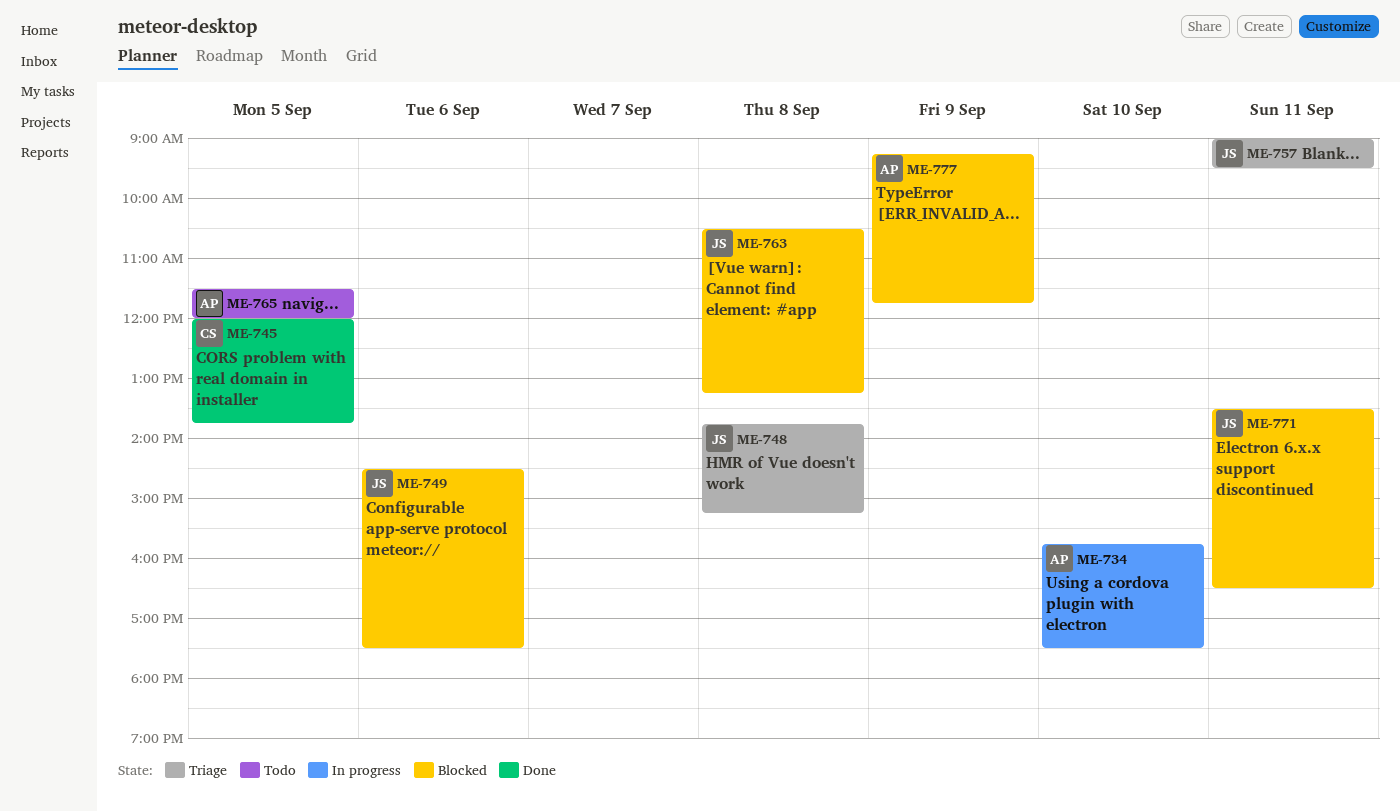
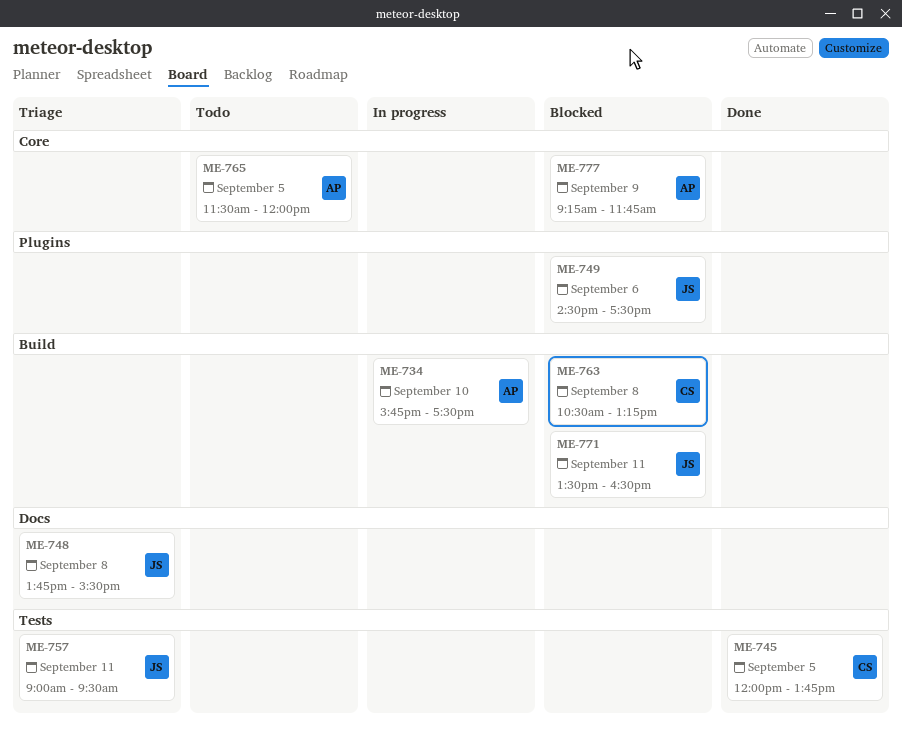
ME-748, ends: 15:15 -> 15:30
ME-763, owner: JS -> CS

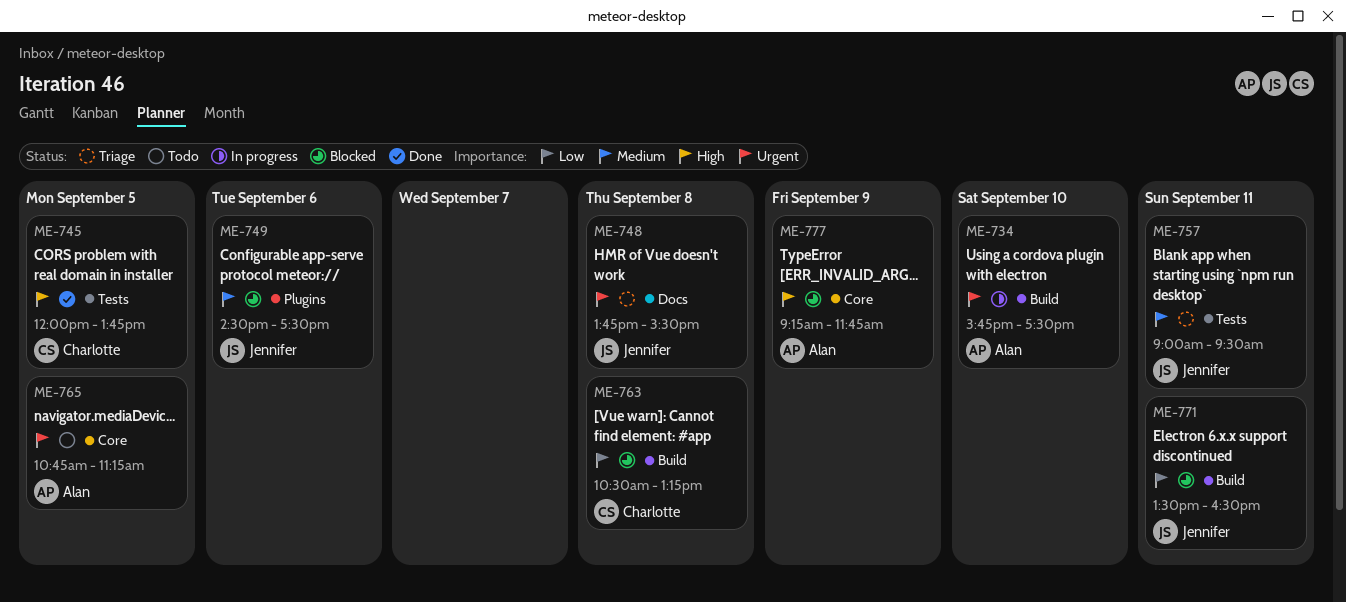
ME-765, begins: 11:30 -> 10:45
ME-765, ends: 12:00 -> 11:15

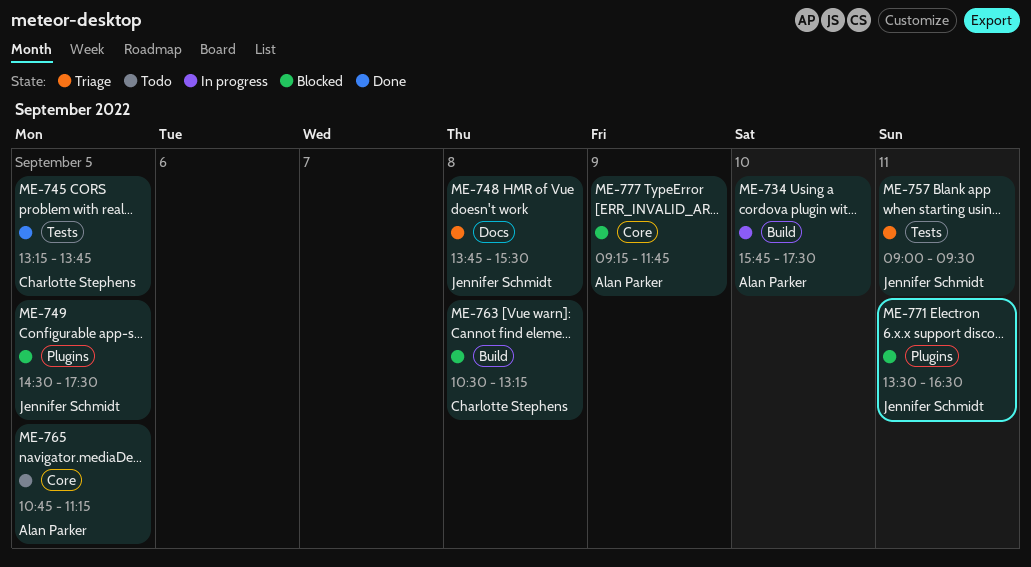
ME-745, begins: 12:00 -> 13:15
ME-749, day: Sep 6 -> Sep 5
ME-771, label: Build -> Plugins

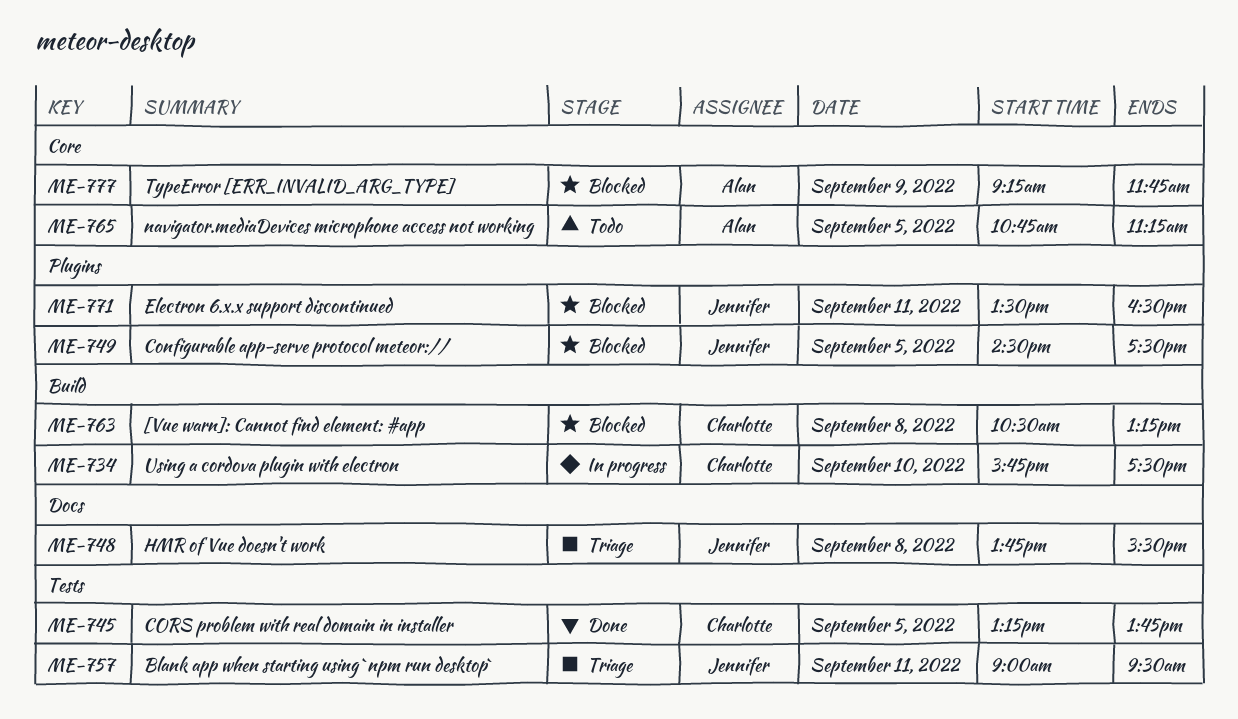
ME-734, owner: Alan Parker -> Charlotte Stephens

